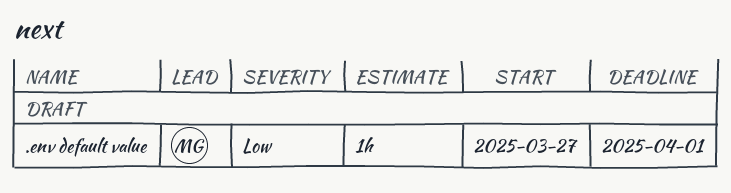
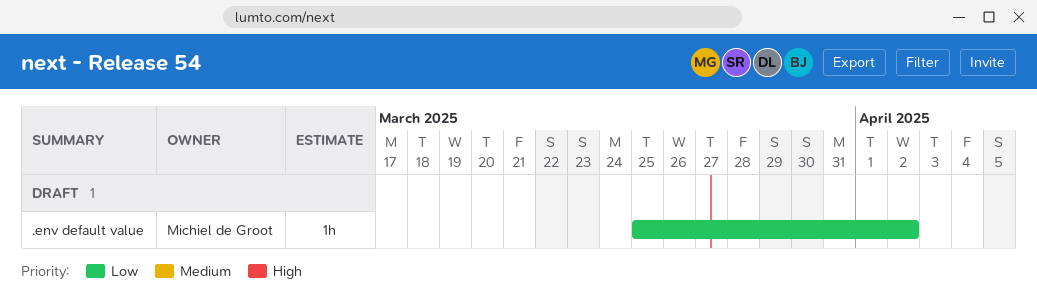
.env default value, start: Mar 27 -> Mar 25
.env default value, due: Apr 1 -> Apr 2

